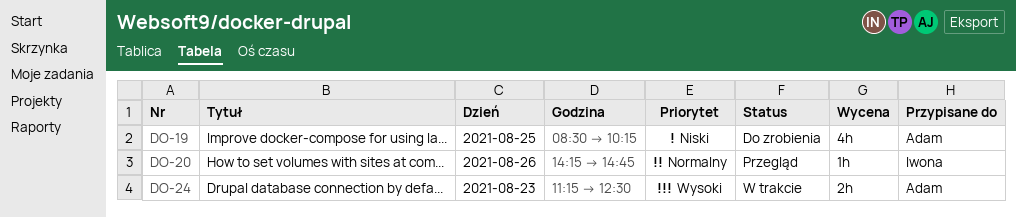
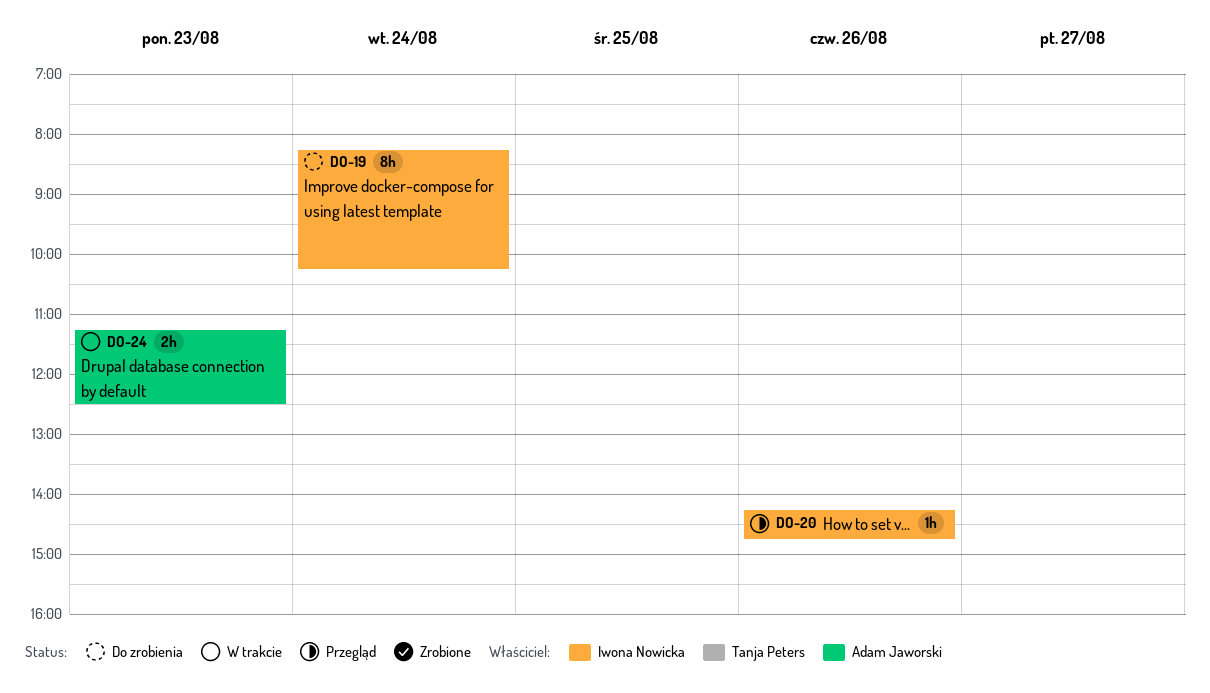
DO-19, owner: Adam Jaworski -> Iwona Nowicka
DO-19, estimate: 4h -> 8h
DO-19, day: Aug 25 -> Aug 24
DO-19, begins: 08:30 -> 08:15

